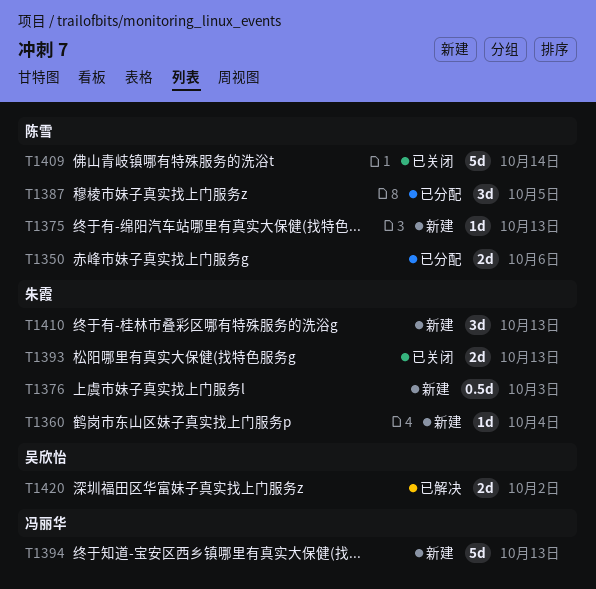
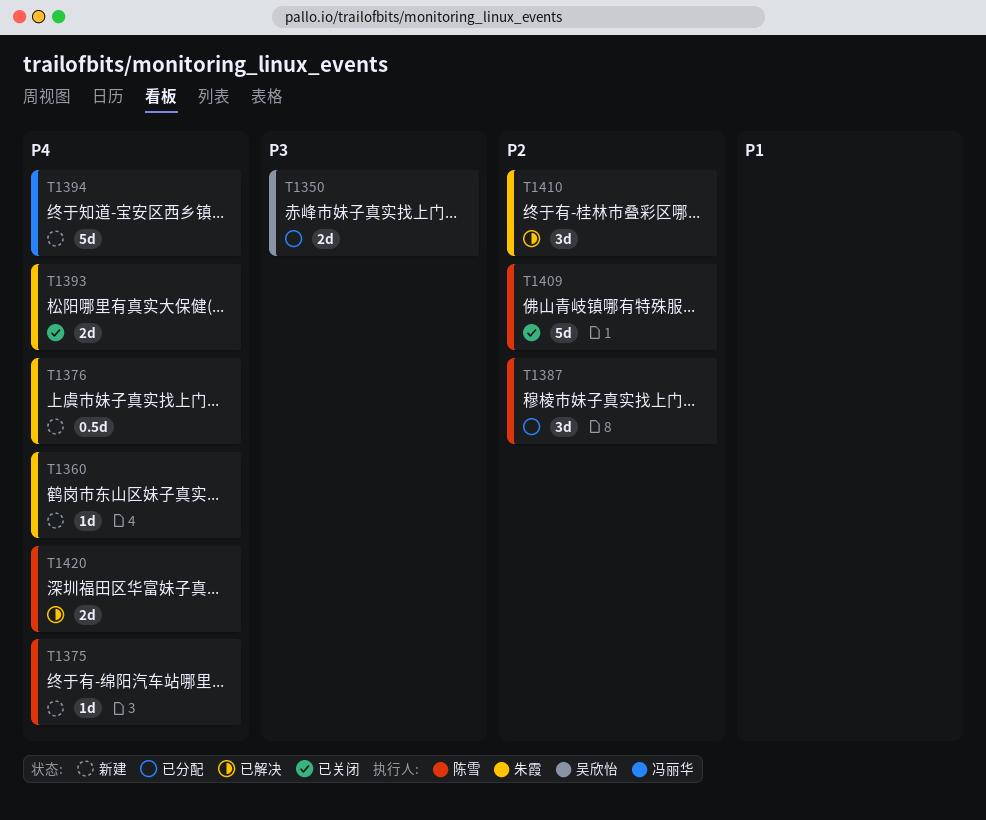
T1350, owner: 陈雪 -> 吴欣怡
T1410, status: 新建 -> 已解决
T1420, owner: 吴欣怡 -> 陈雪

